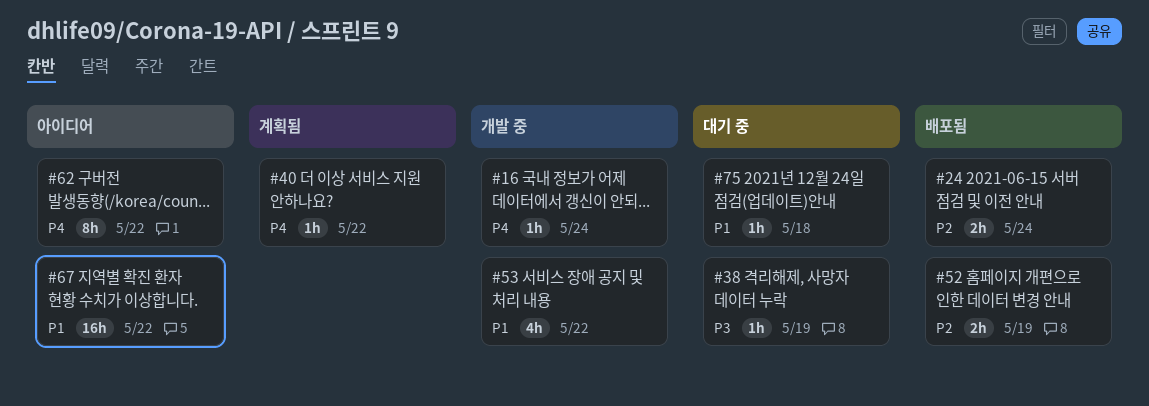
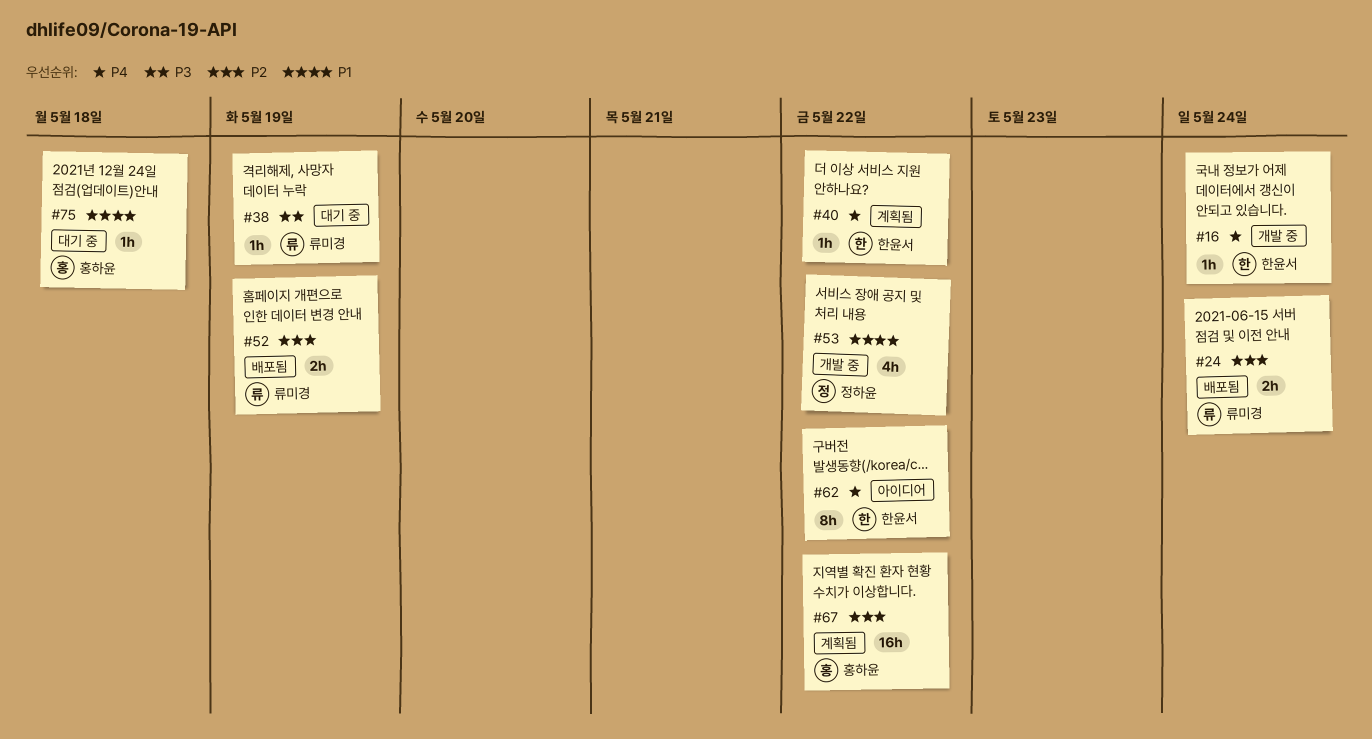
#67, status: 아이디어 -> 계획됨
#67, priority: P1 -> P2

